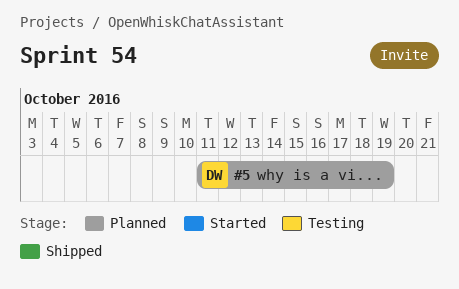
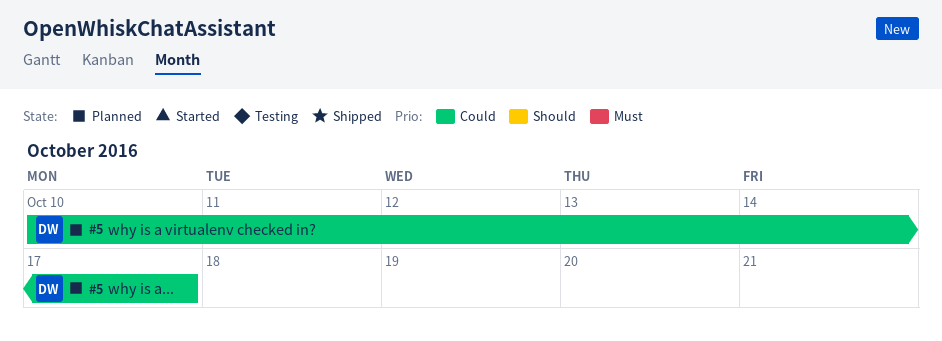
#5, start: Oct 11 -> Oct 10
#5, due: Oct 19 -> Oct 17

